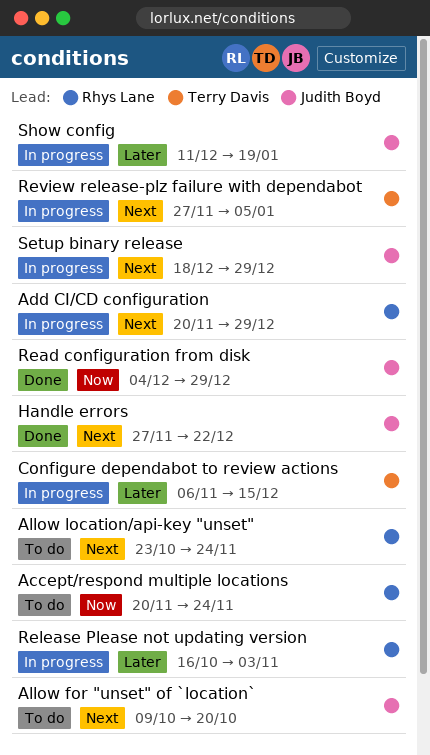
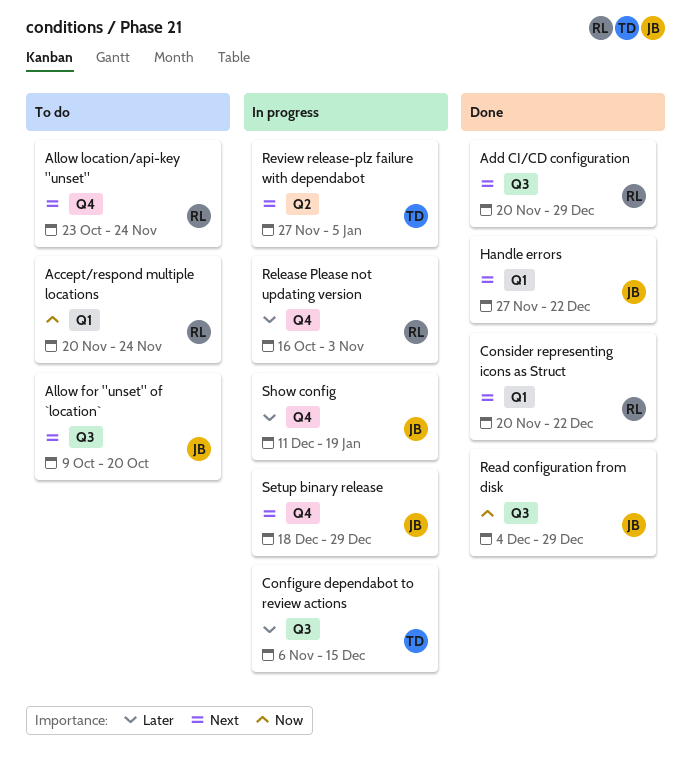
Add CI/CD configuration, status: In progress -> Done
Consider representing icons as Struct: none -> present

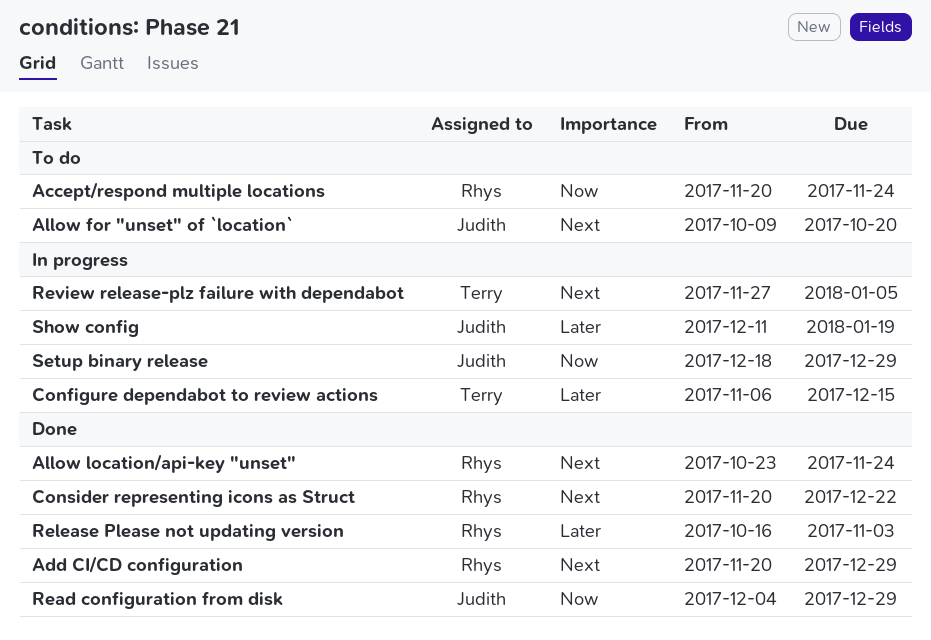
Allow location/api-key "unset", status: To do -> Done
Handle errors: present -> none
Release Please not updating version, status: In progress -> Done
Setup binary release, priority: Next -> Now

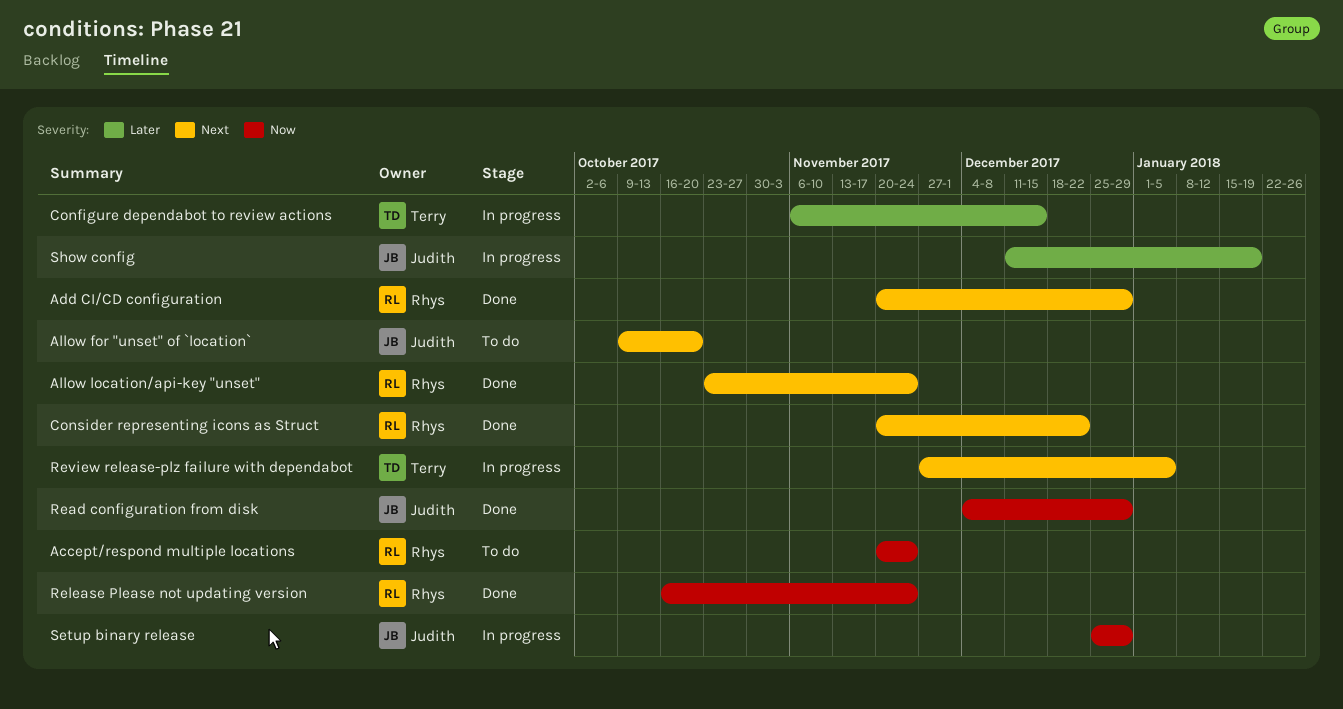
Release Please not updating version, priority: Later -> Now
Release Please not updating version, due: Nov 3 -> Nov 24
Setup binary release, start: Dec 18 -> Dec 25

